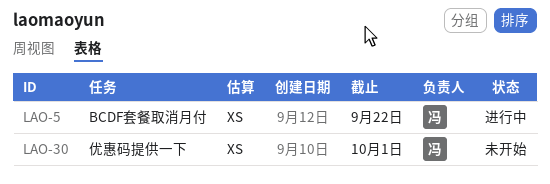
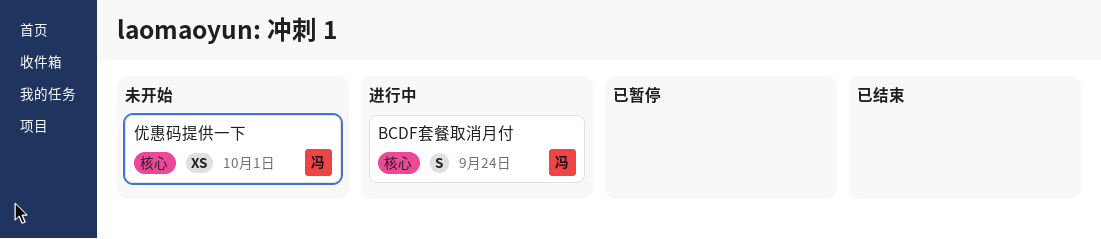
BCDF套餐取消月付, estimate: XS -> S
BCDF套餐取消月付, due: Sep 22 -> Sep 24

